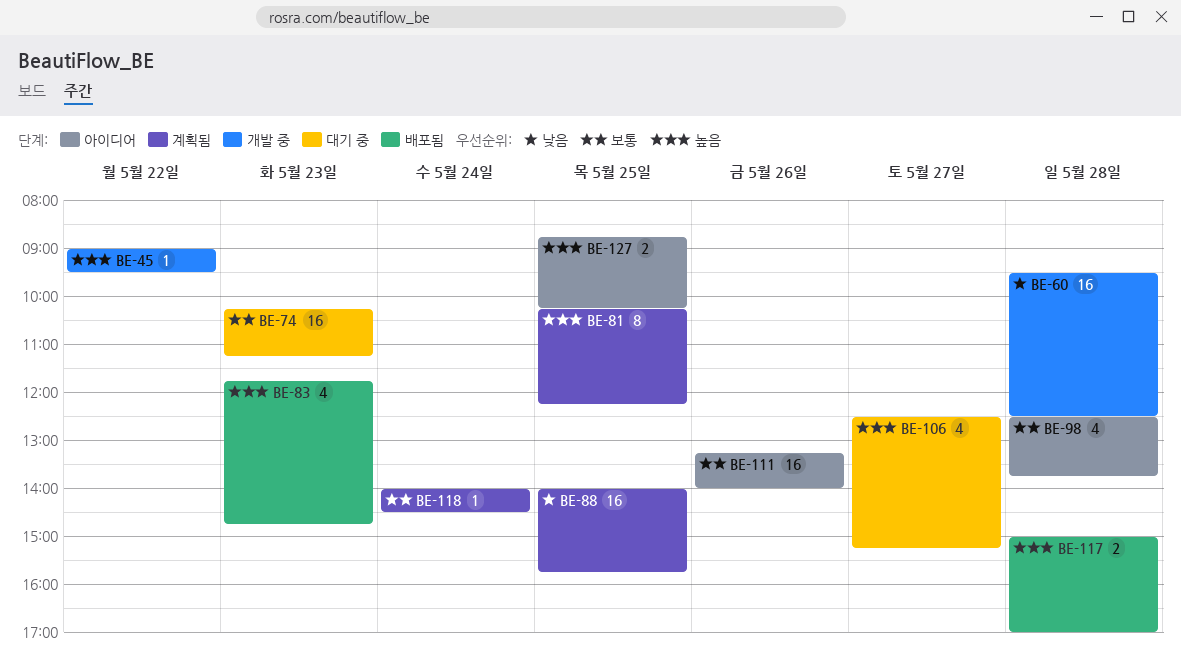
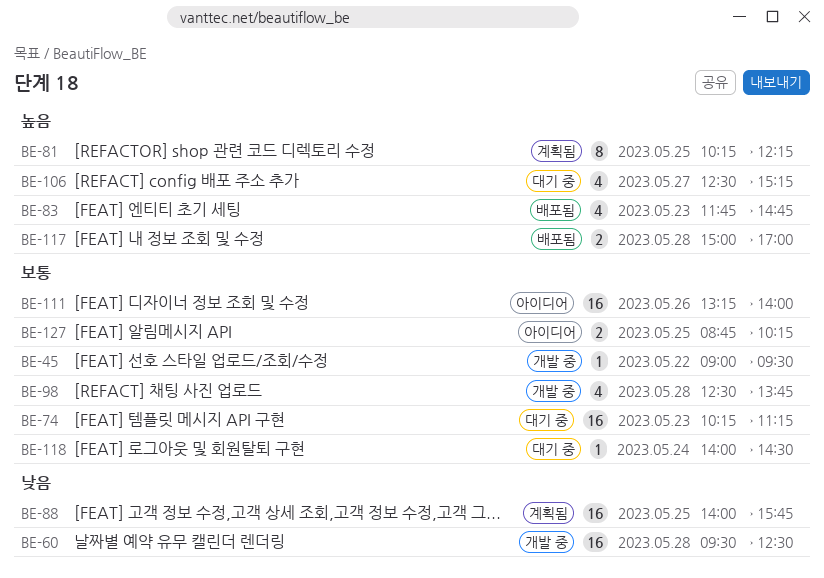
BE-45, priority: 높음 -> 보통
BE-98, status: 아이디어 -> 개발 중
BE-118, status: 계획됨 -> 대기 중
BE-127, priority: 높음 -> 보통

